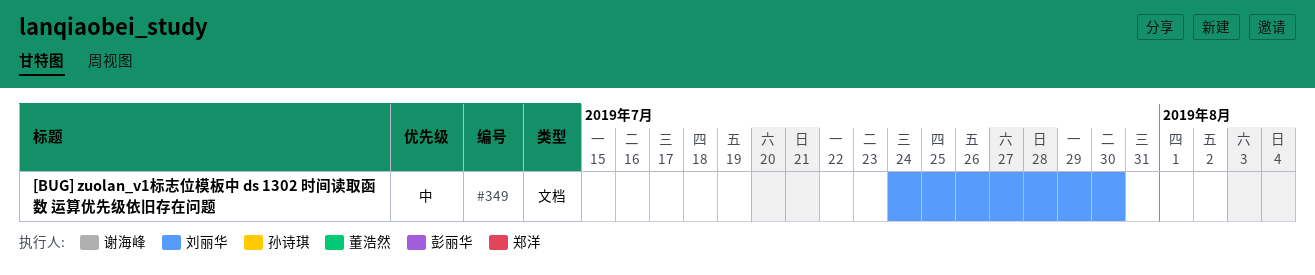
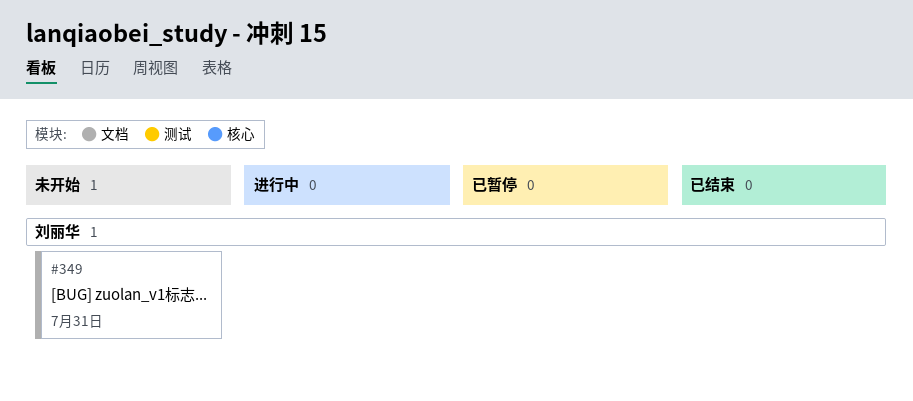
#349, due: Jul 30 -> Jul 31

